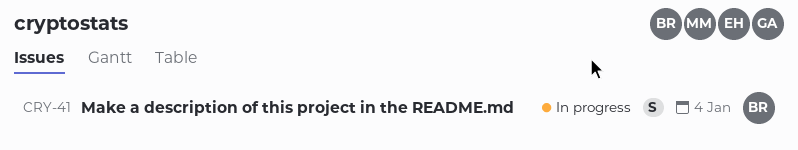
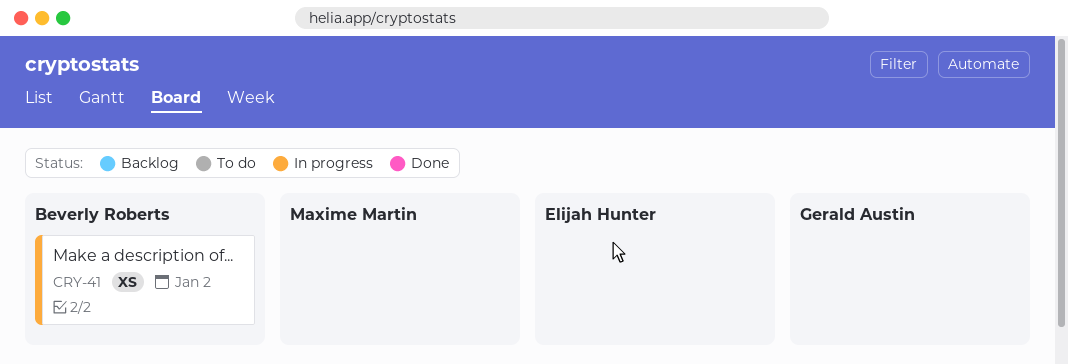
CRY-41, estimate: S -> XS
CRY-41, due: Jan 4 -> Jan 2

